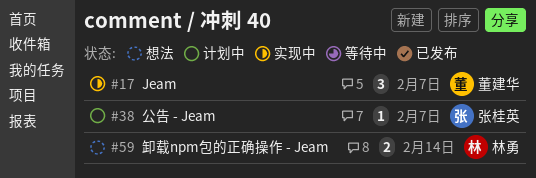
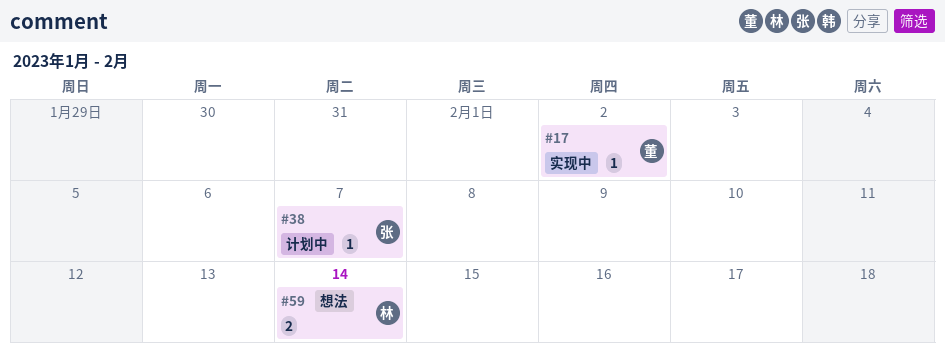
#17, estimate: 3 -> 1
#17, due: Feb 7 -> Feb 2

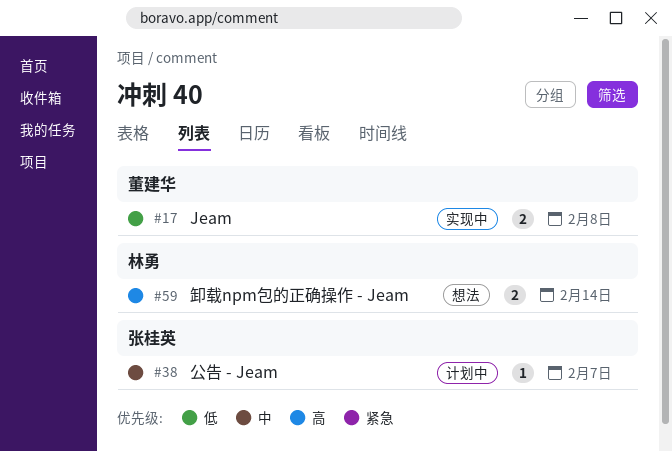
#17, estimate: 1 -> 2
#17, due: Feb 2 -> Feb 8

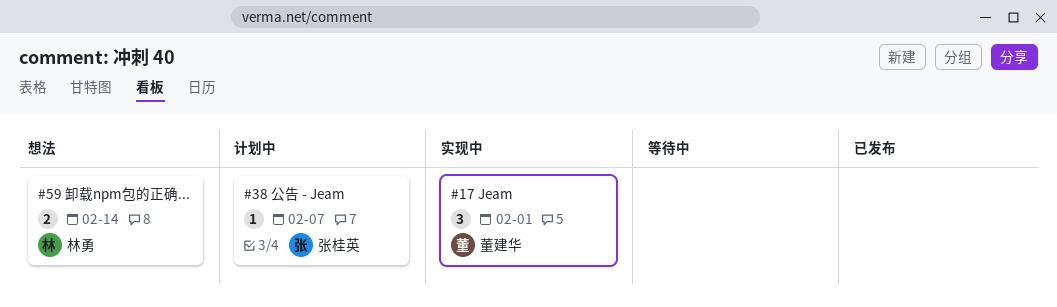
#17, estimate: 2 -> 3
#17, due: Feb 8 -> Feb 1

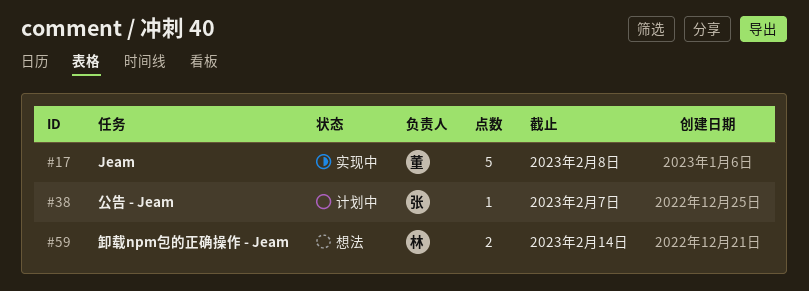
#17, estimate: 3 -> 5
#17, due: Feb 1 -> Feb 8

